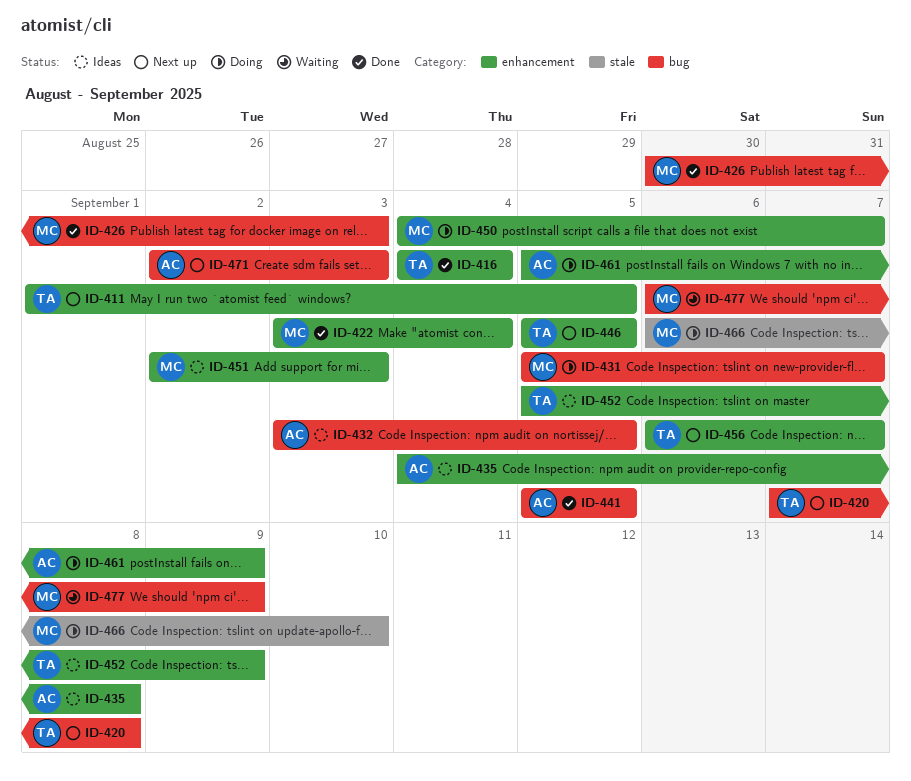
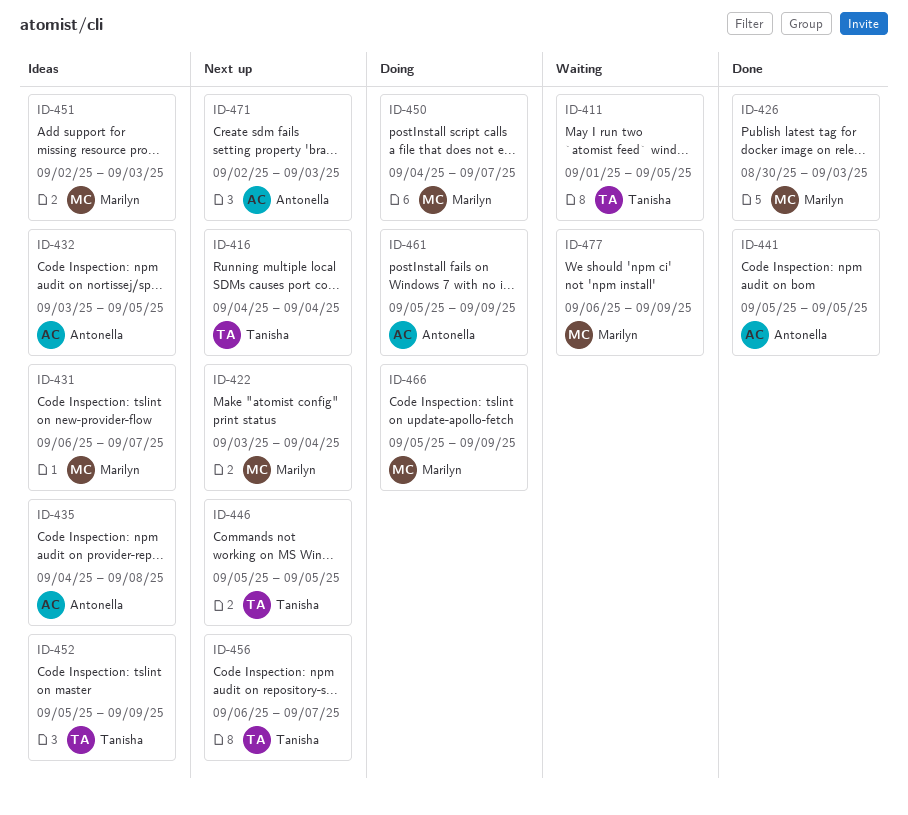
ID-411, status: Next up -> Waiting
ID-416, status: Done -> Next up
ID-420: present -> none
ID-422, status: Done -> Next up
ID-431, status: Doing -> Ideas
ID-431, start: Sep 5 -> Sep 6
ID-466, start: Sep 6 -> Sep 5
ID-466, due: Sep 10 -> Sep 9

